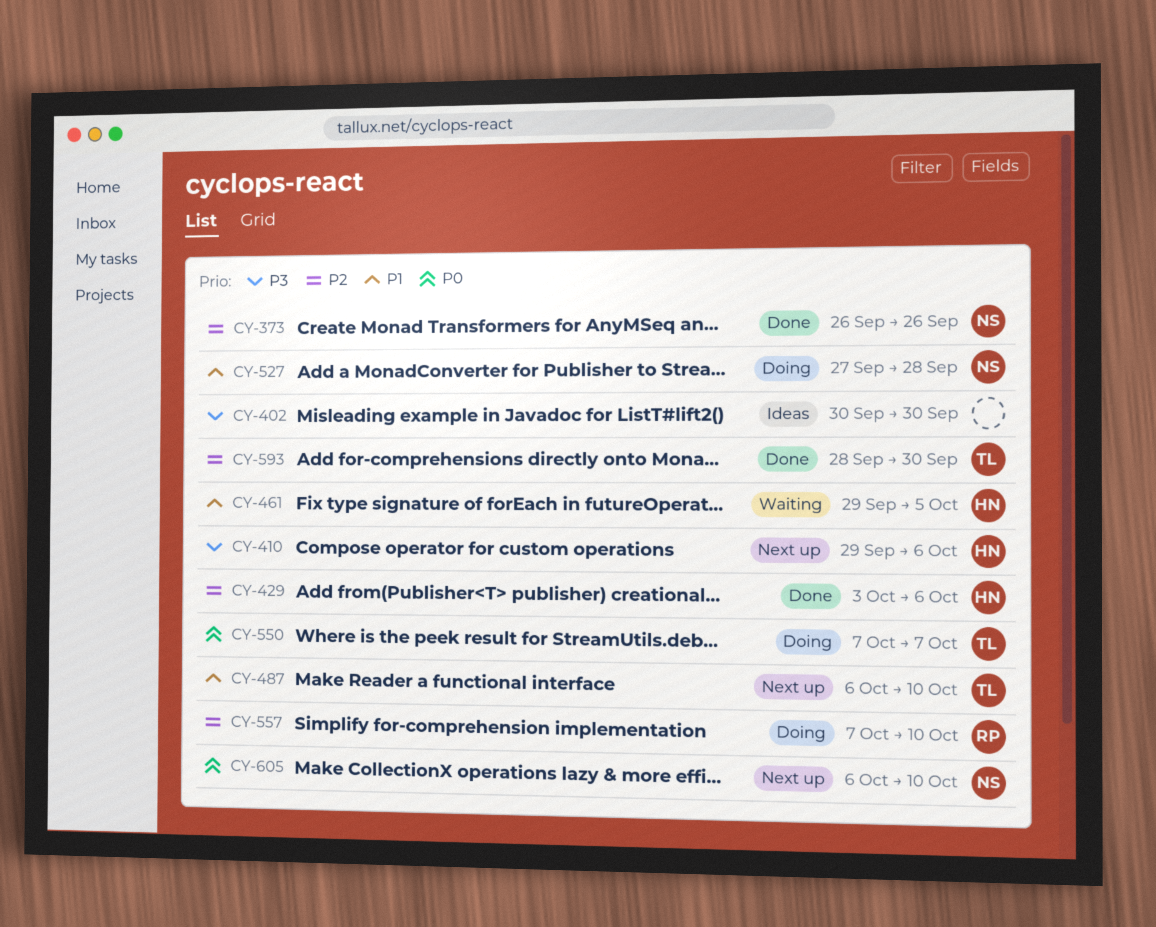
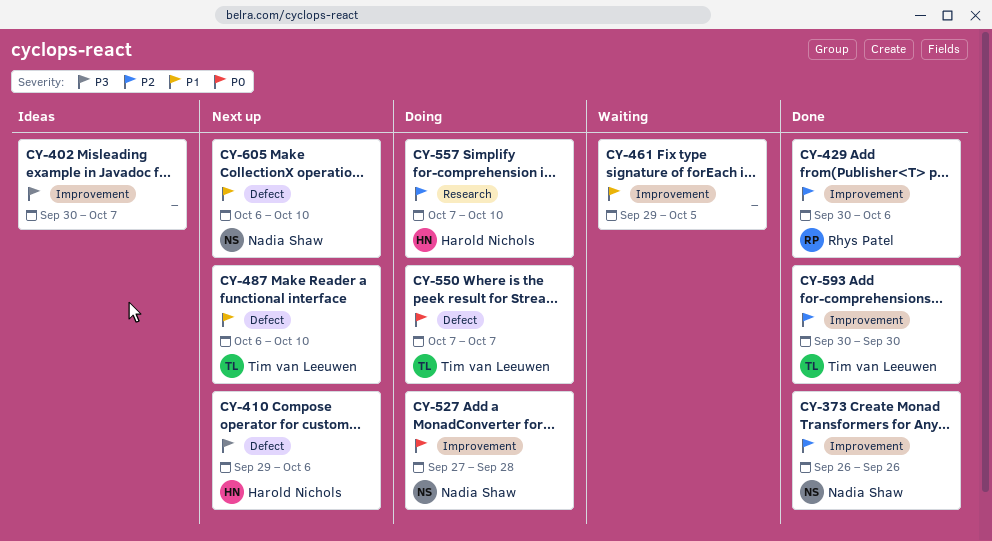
CY-402, due: Sep 30 -> Oct 7
CY-429, owner: Harold Nichols -> Rhys Patel
CY-429, start: Oct 3 -> Sep 30
CY-461, owner: Harold Nichols -> none
CY-527, priority: P1 -> P0
CY-557, owner: Rhys Patel -> Harold Nichols
CY-593, start: Sep 28 -> Sep 30
CY-605, priority: P0 -> P1

